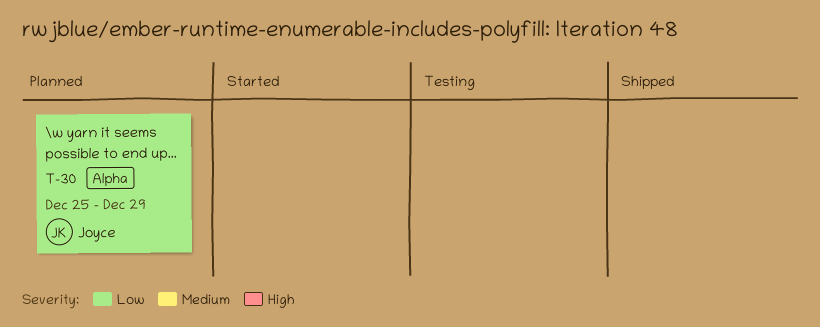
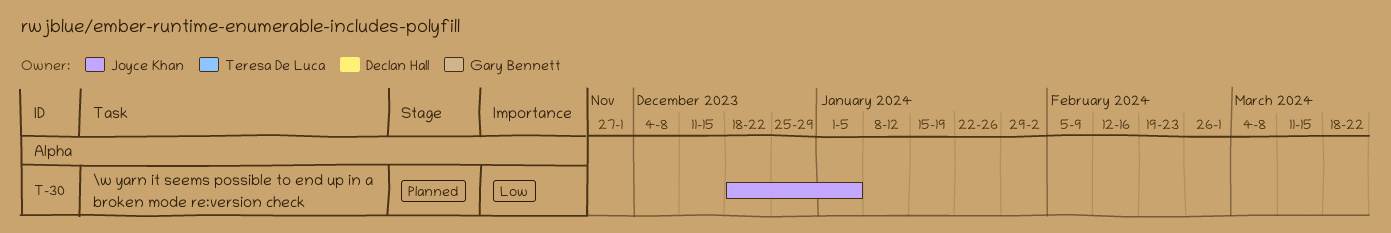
T-30, start: Dec 25 -> Dec 18
T-30, due: Dec 29 -> Jan 5

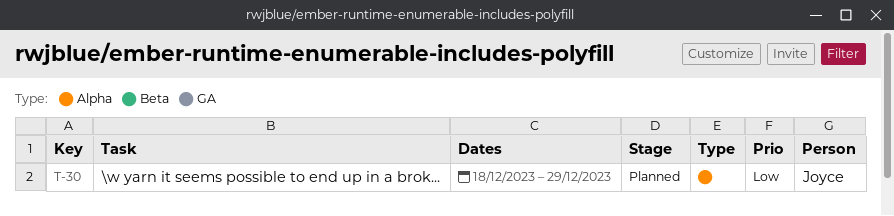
T-30, due: Jan 5 -> Dec 29

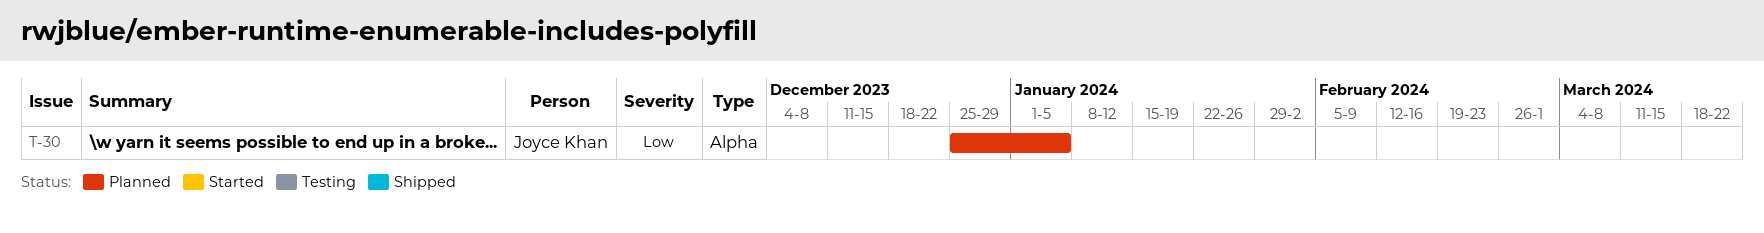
T-30, start: Dec 18 -> Dec 25
T-30, due: Dec 29 -> Jan 5

